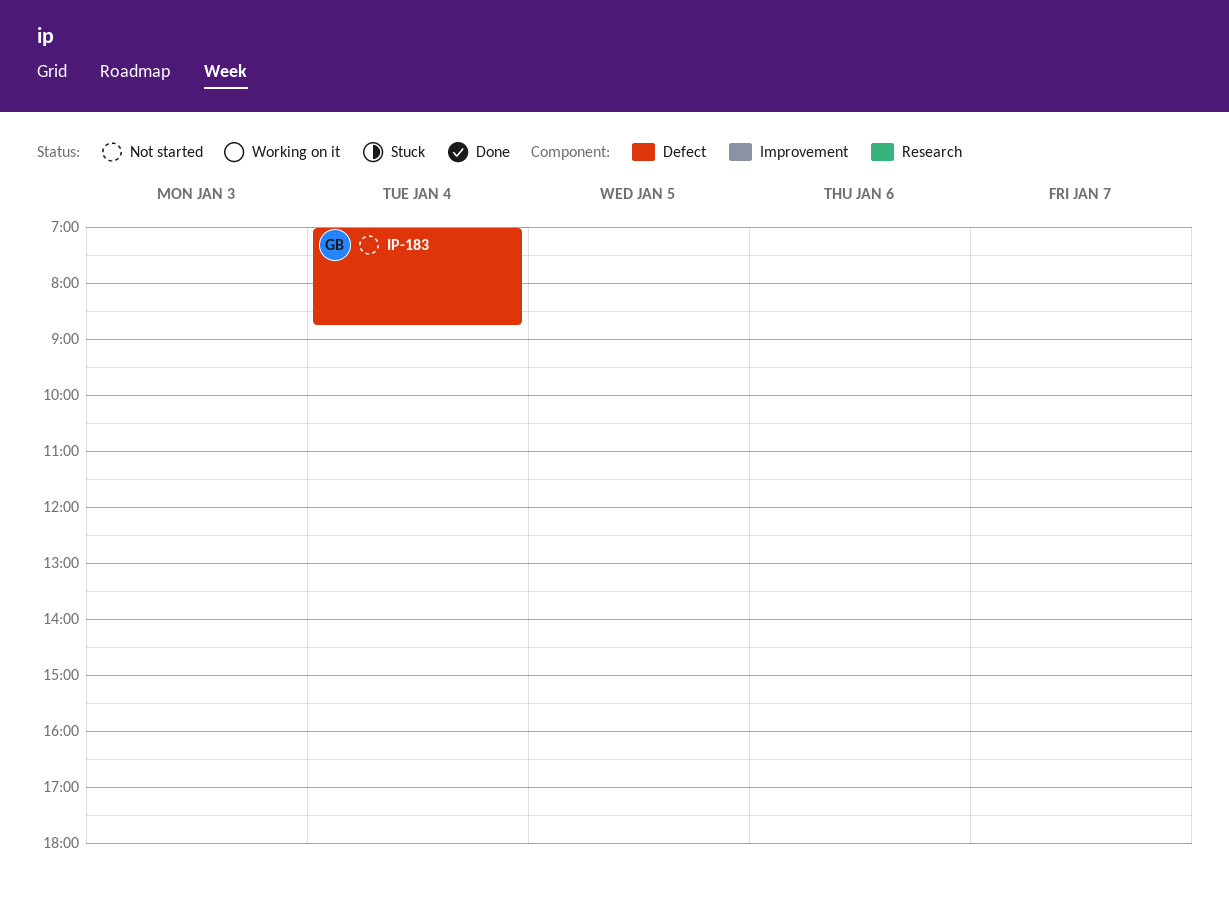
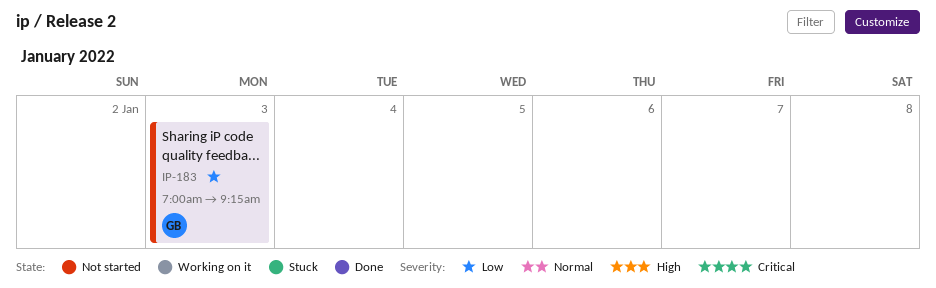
IP-183, day: Jan 4 -> Jan 3
IP-183, ends: 08:45 -> 09:15

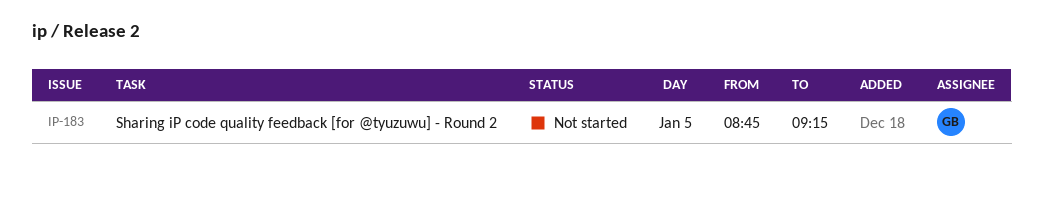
IP-183, day: Jan 3 -> Jan 5
IP-183, begins: 07:00 -> 08:45

